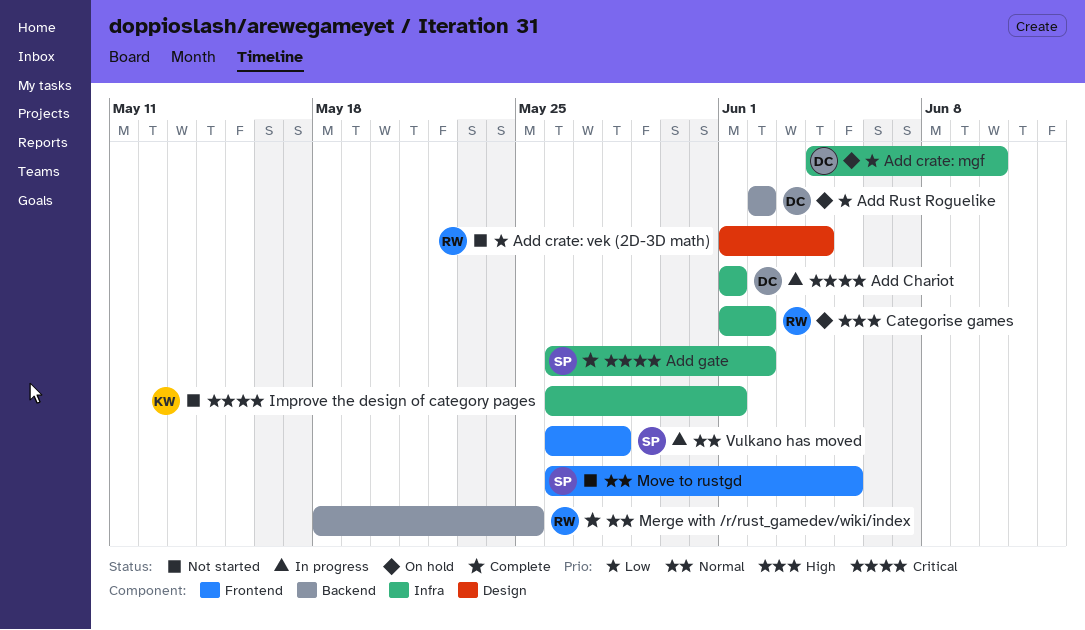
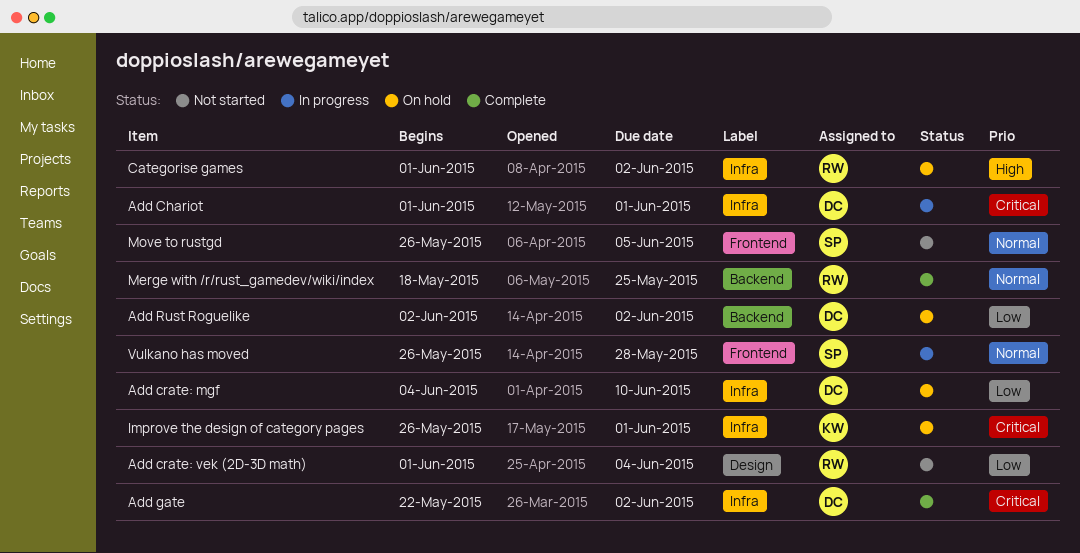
Add gate, owner: SP -> DC
Add gate, start: May 26 -> May 22
Improve the design of category pages, status: Not started -> On hold

